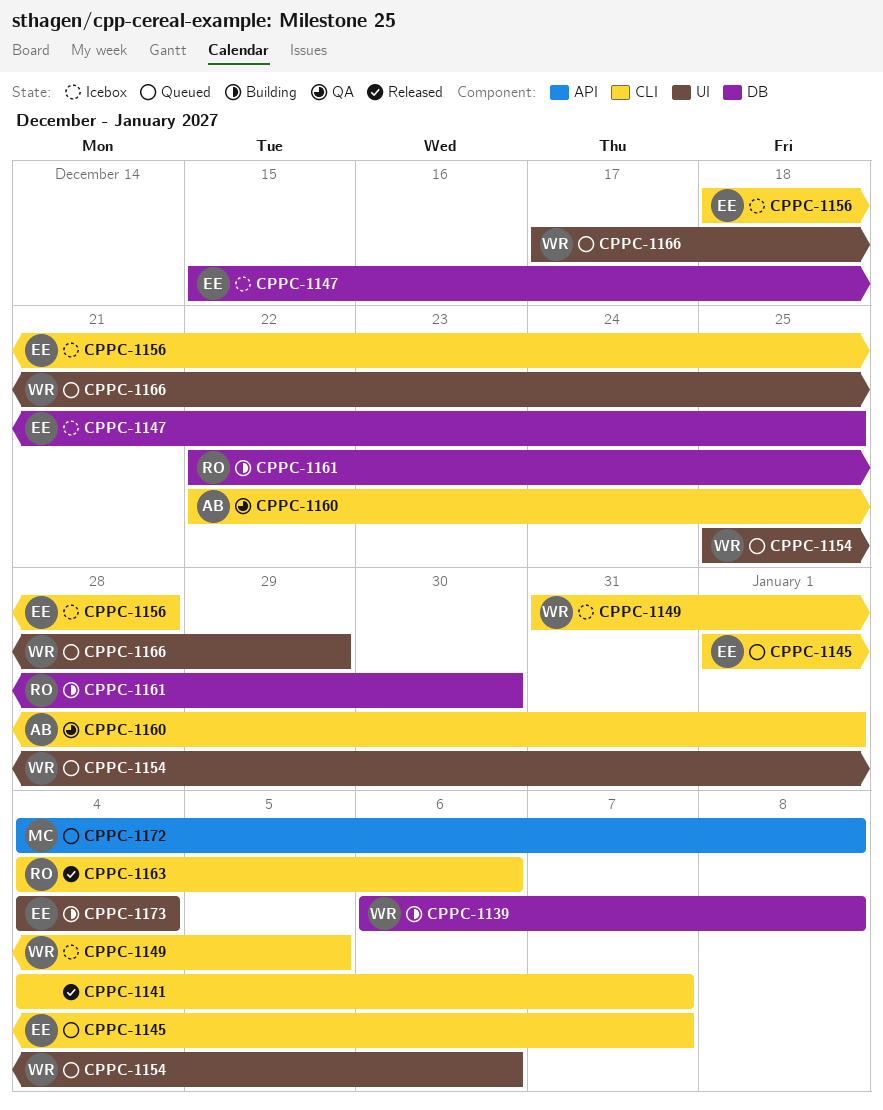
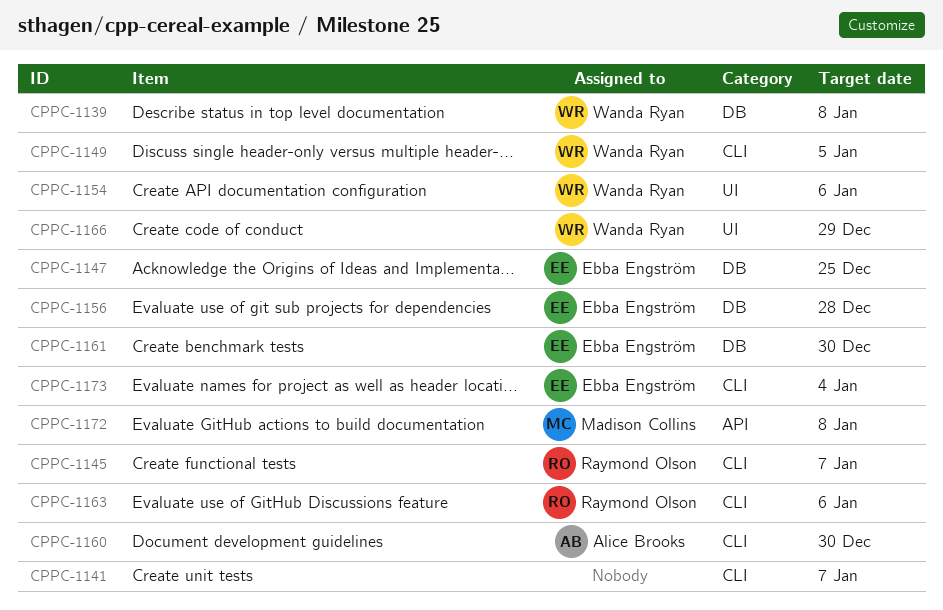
CPPC-1145, owner: Ebba Engström -> Raymond Olson
CPPC-1156, label: CLI -> DB
CPPC-1160, due: Jan 1 -> Dec 30
CPPC-1161, owner: Raymond Olson -> Ebba Engström
CPPC-1173, label: UI -> CLI

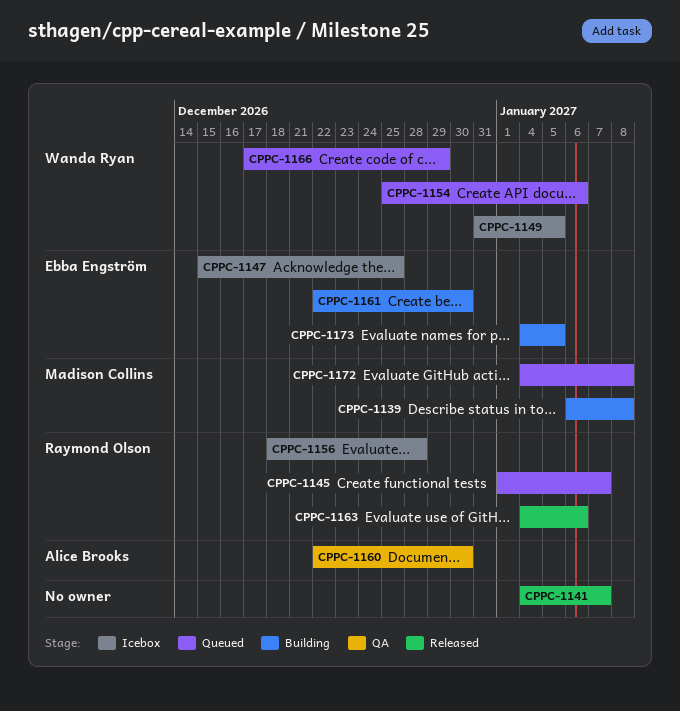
CPPC-1139, owner: Wanda Ryan -> Madison Collins
CPPC-1156, owner: Ebba Engström -> Raymond Olson
CPPC-1173, due: Jan 4 -> Jan 5

